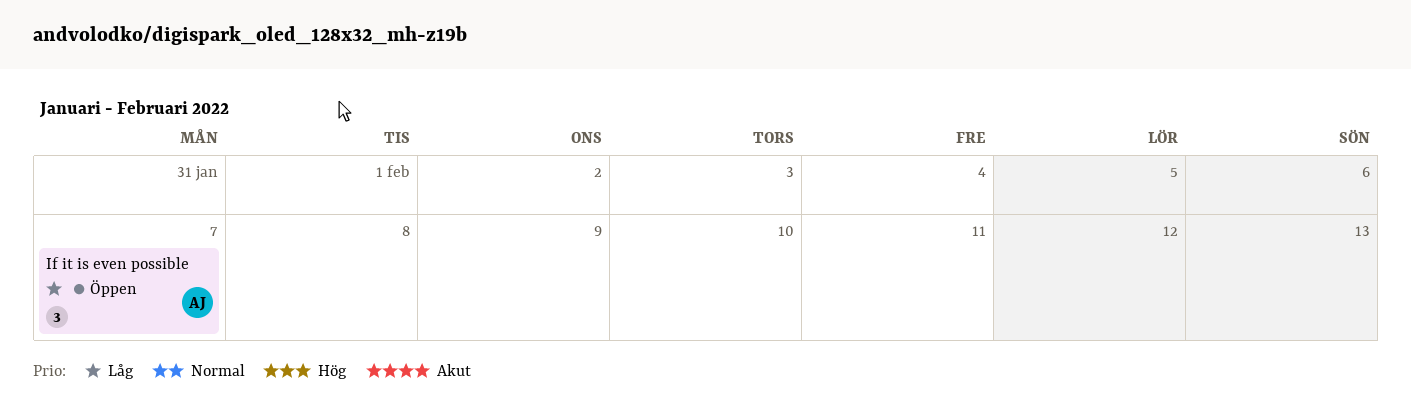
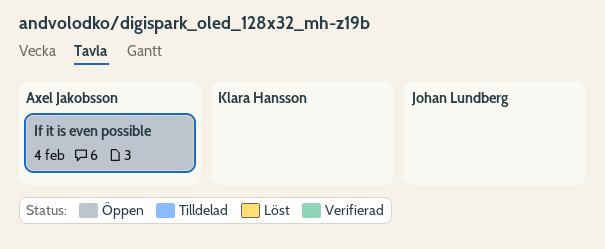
If it is even possible, due: Feb 7 -> Feb 4

